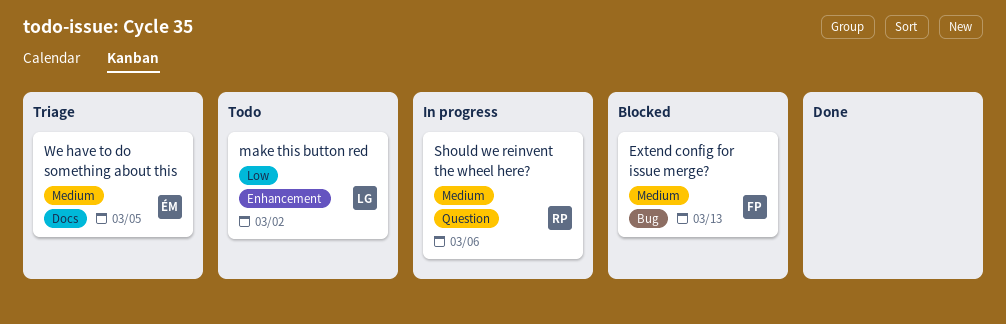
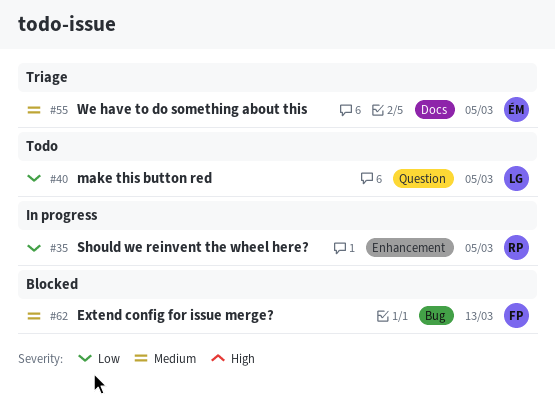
make this button red, label: Enhancement -> Question
make this button red, due: Mar 2 -> Mar 5
Should we reinvent the wheel here?, priority: Medium -> Low
Should we reinvent the wheel here?, label: Question -> Enhancement
Should we reinvent the wheel here?, due: Mar 6 -> Mar 5

